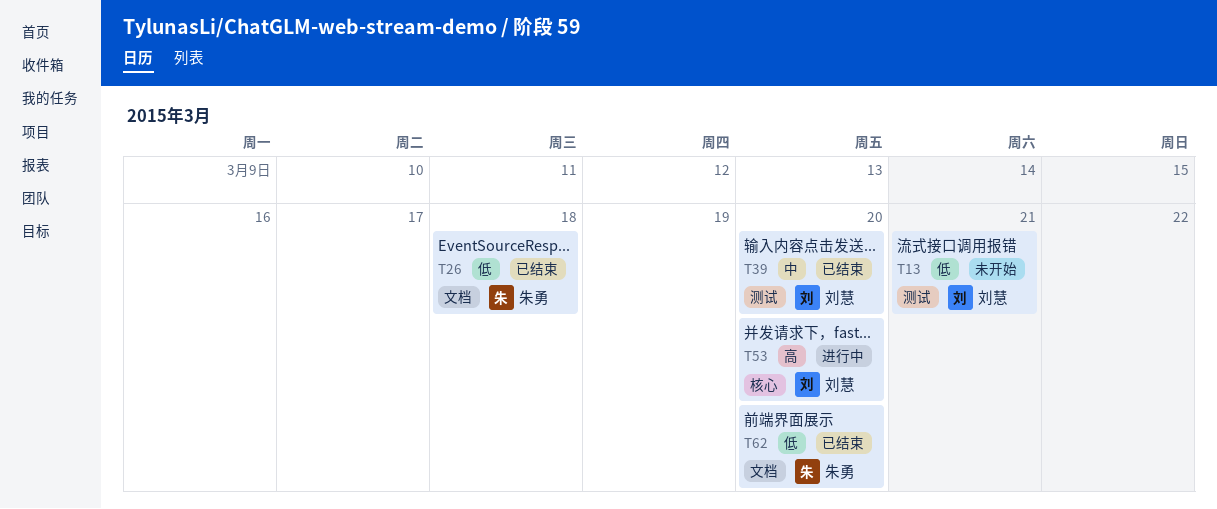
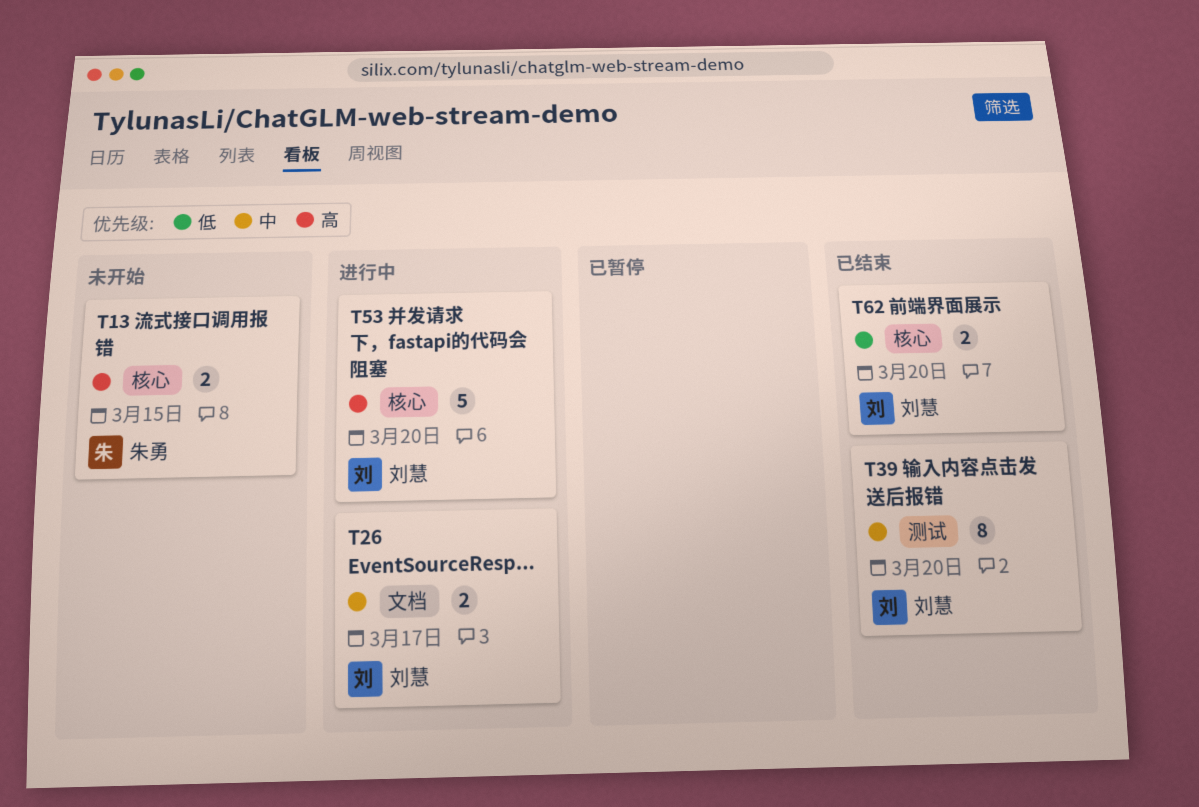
T13, owner: 刘慧 -> 朱勇
T13, priority: 低 -> 高
T13, label: 测试 -> 核心
T13, due: Mar 21 -> Mar 15
T26, status: 已结束 -> 进行中
T26, owner: 朱勇 -> 刘慧
T26, priority: 低 -> 中
T26, due: Mar 18 -> Mar 17
T62, owner: 朱勇 -> 刘慧
T62, label: 文档 -> 核心

